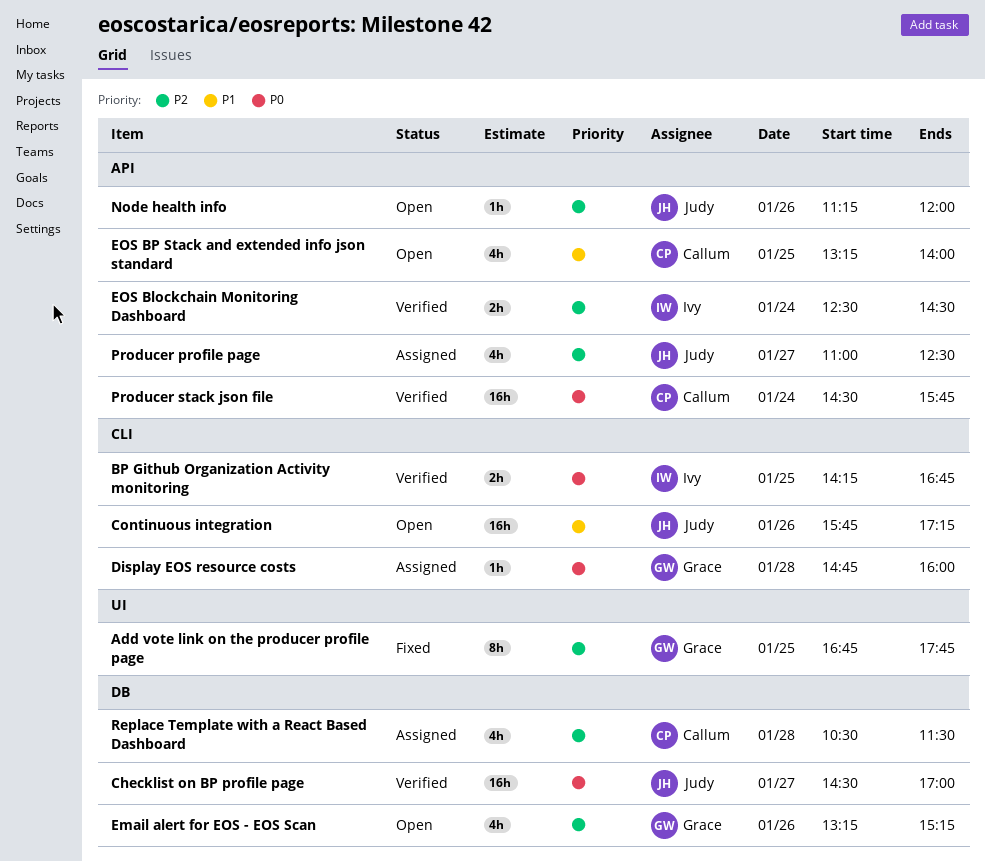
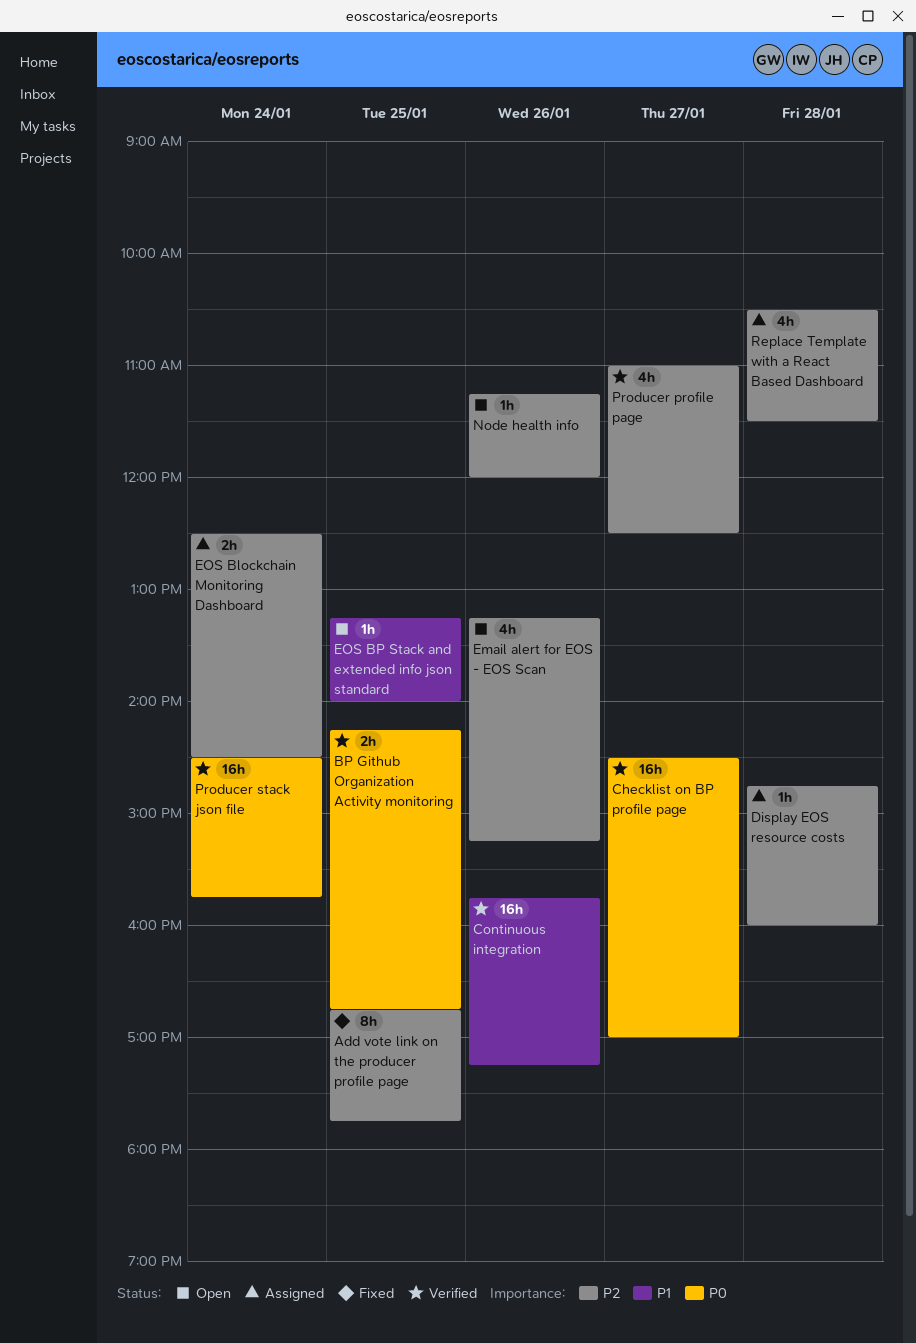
Continuous integration, status: Open -> Verified
Display EOS resource costs, priority: P0 -> P2
EOS Blockchain Monitoring Dashboard, status: Verified -> Assigned
EOS BP Stack and extended info json standard, estimate: 4h -> 1h
Producer profile page, status: Assigned -> Verified

